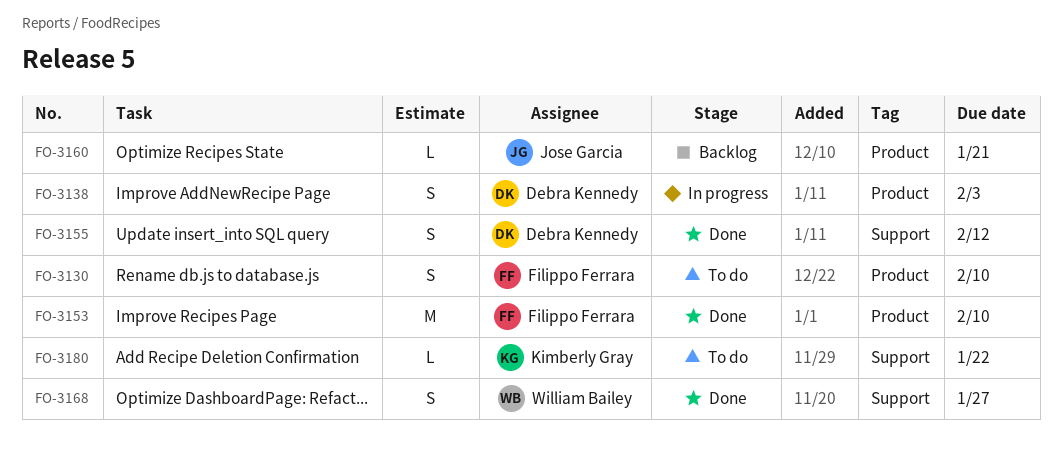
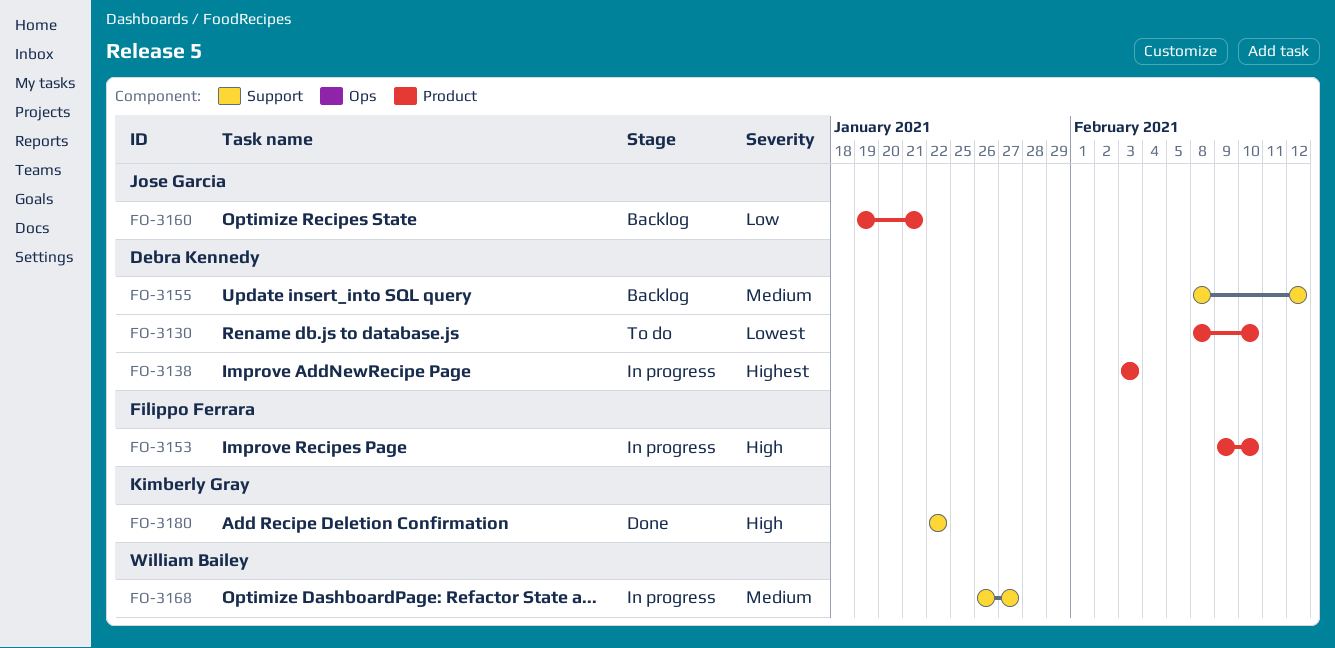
FO-3130, owner: Filippo Ferrara -> Debra Kennedy
FO-3153, status: Done -> In progress
FO-3155, status: Done -> Backlog
FO-3168, status: Done -> In progress
FO-3180, status: To do -> Done

